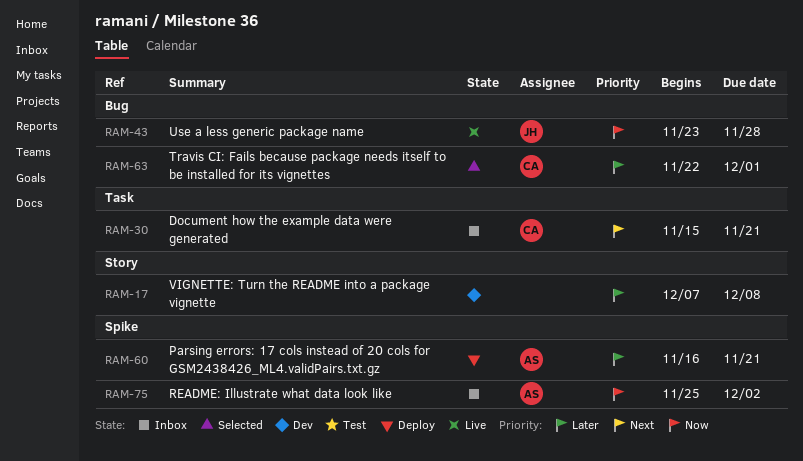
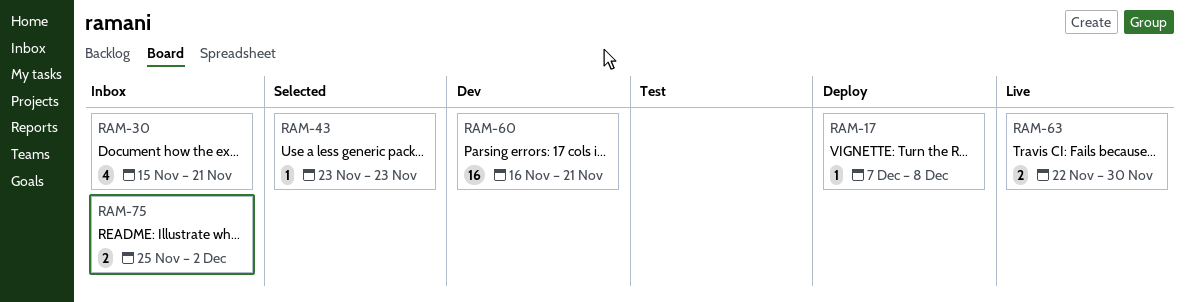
RAM-17, status: Dev -> Deploy
RAM-43, status: Live -> Selected
RAM-43, due: Nov 28 -> Nov 23
RAM-60, status: Deploy -> Dev
RAM-63, status: Selected -> Live
RAM-63, due: Dec 1 -> Nov 30

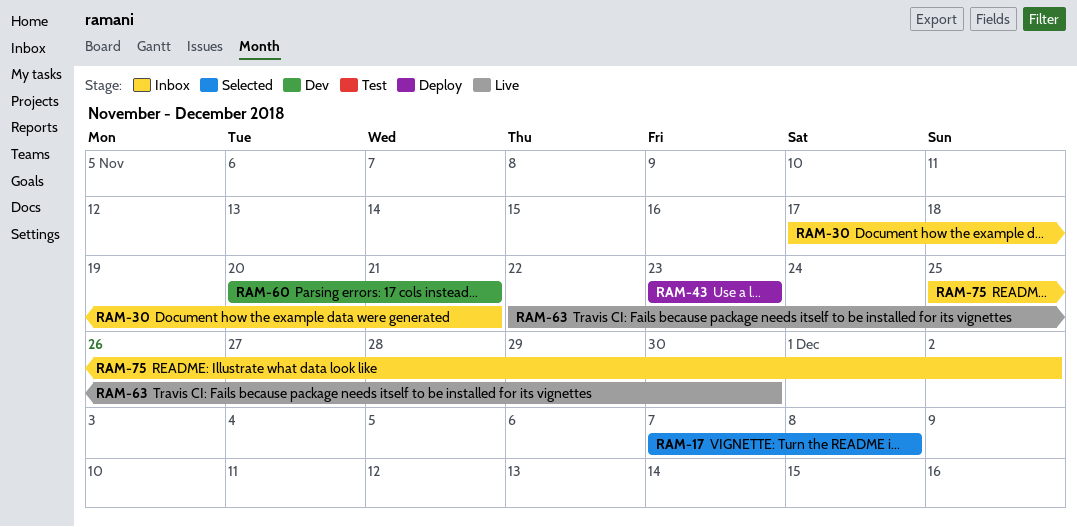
RAM-17, status: Deploy -> Selected
RAM-30, start: Nov 15 -> Nov 17
RAM-43, status: Selected -> Deploy
RAM-60, start: Nov 16 -> Nov 20

